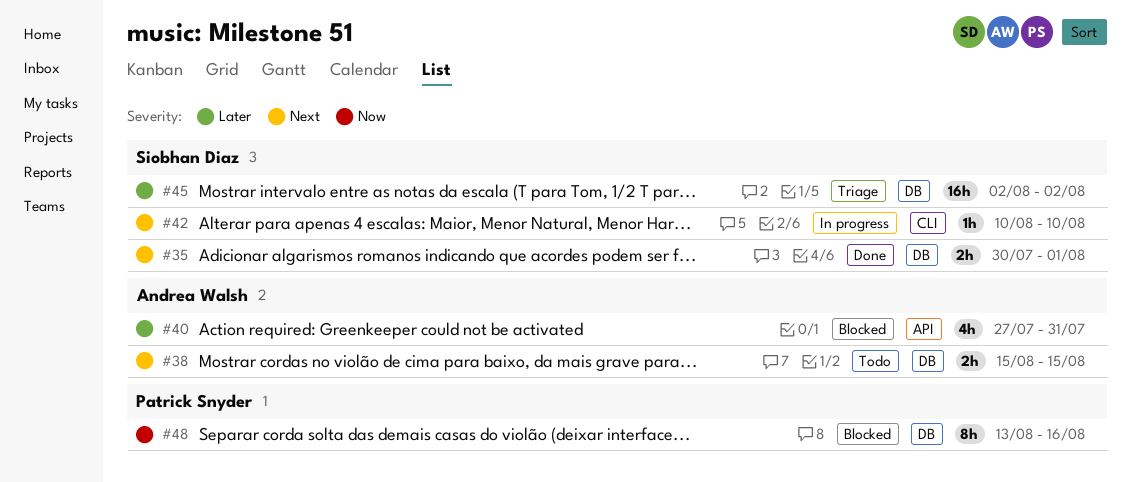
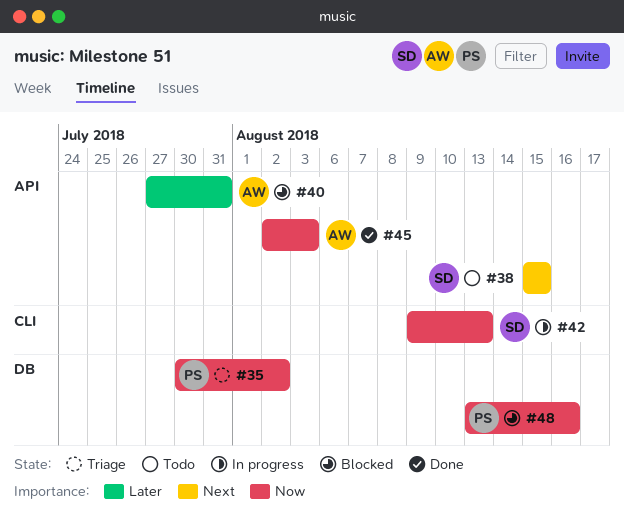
#35, status: Done -> Triage
#35, owner: Siobhan Diaz -> Patrick Snyder
#35, priority: Next -> Now
#35, due: Aug 1 -> Aug 2
#38, owner: Andrea Walsh -> Siobhan Diaz
#38, label: DB -> API
#42, priority: Next -> Now
#42, start: Aug 10 -> Aug 9
#42, due: Aug 10 -> Aug 13
#45, status: Triage -> Done
#45, owner: Siobhan Diaz -> Andrea Walsh
#45, priority: Later -> Now
#45, label: DB -> API
#45, due: Aug 2 -> Aug 3

